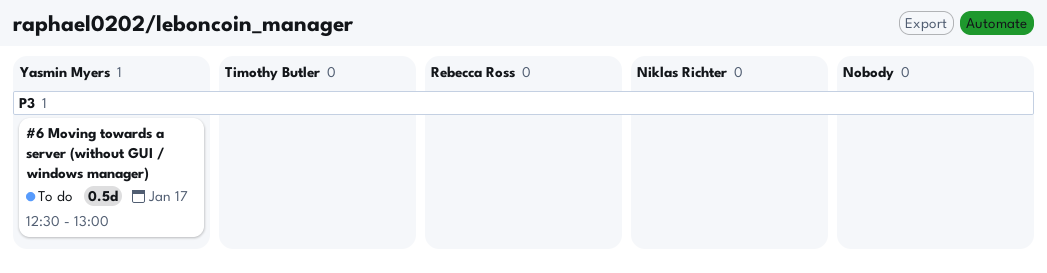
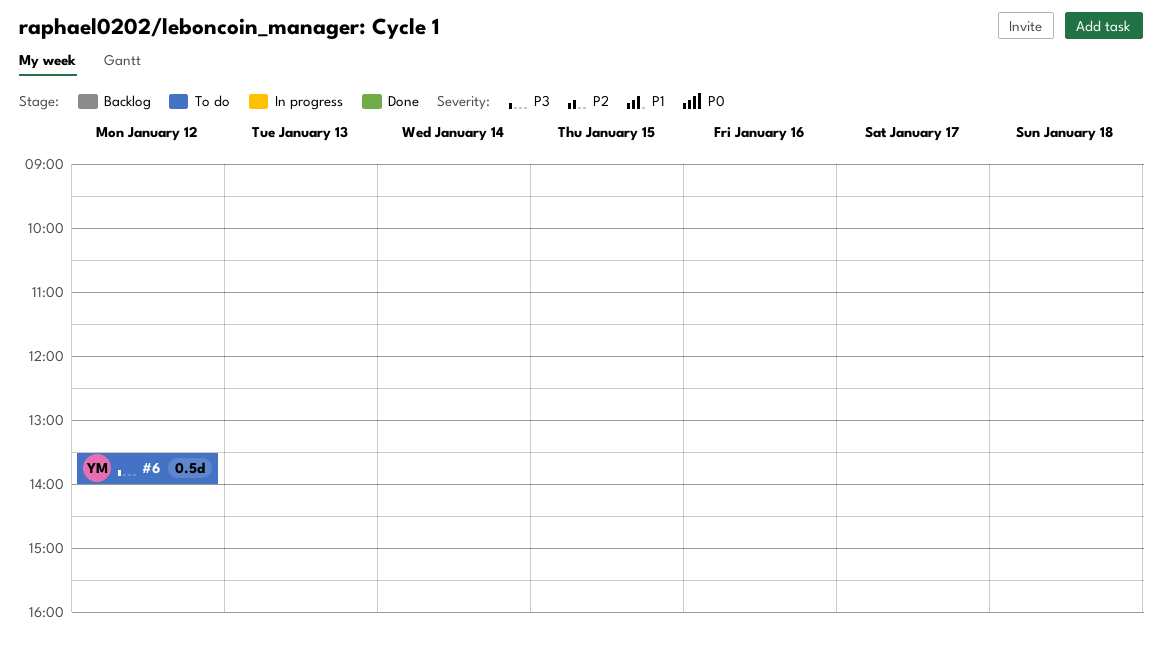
#6, day: Jan 17 -> Jan 12
#6, begins: 12:30 -> 13:30
#6, ends: 13:00 -> 14:00

